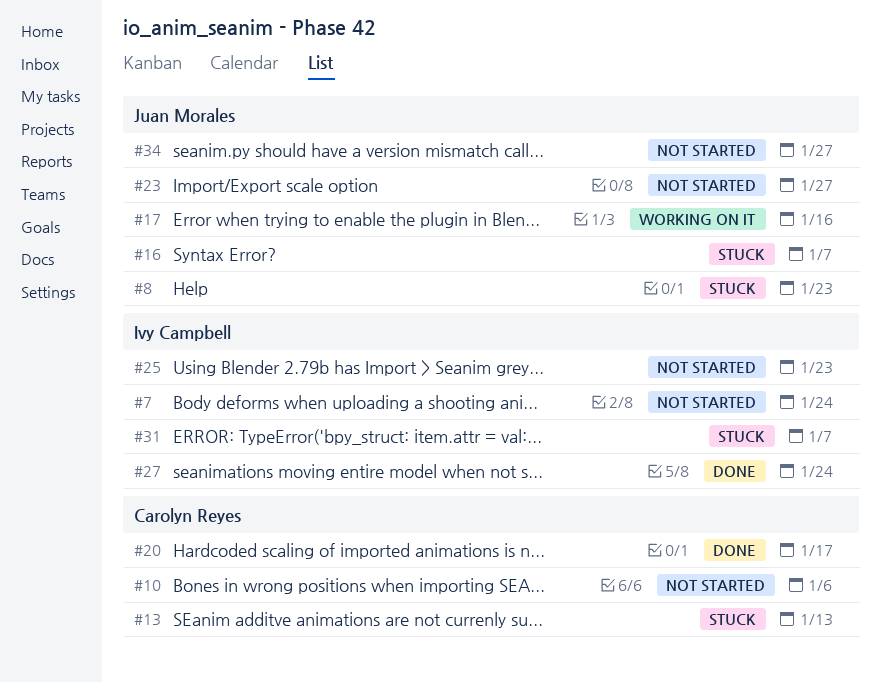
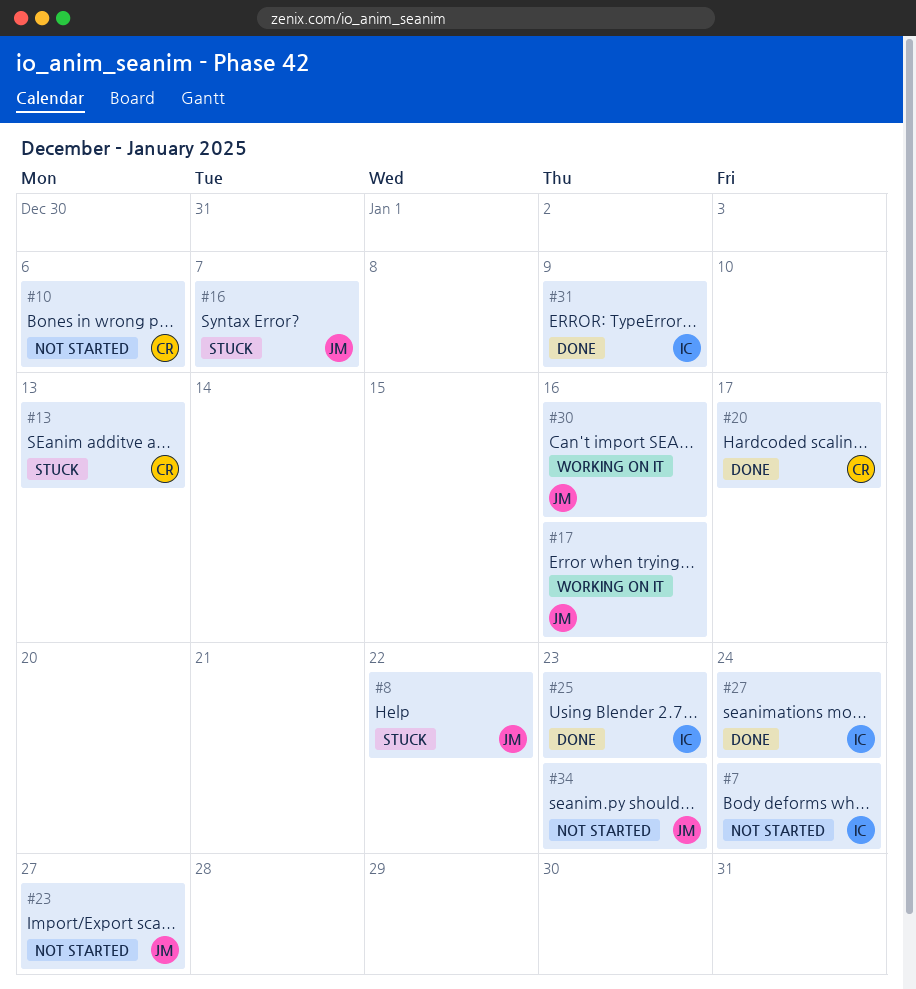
#8, due: Jan 23 -> Jan 22
#25, status: Not started -> Done
#30: none -> present
#31, status: Stuck -> Done
#31, due: Jan 7 -> Jan 9
#34, due: Jan 27 -> Jan 23

